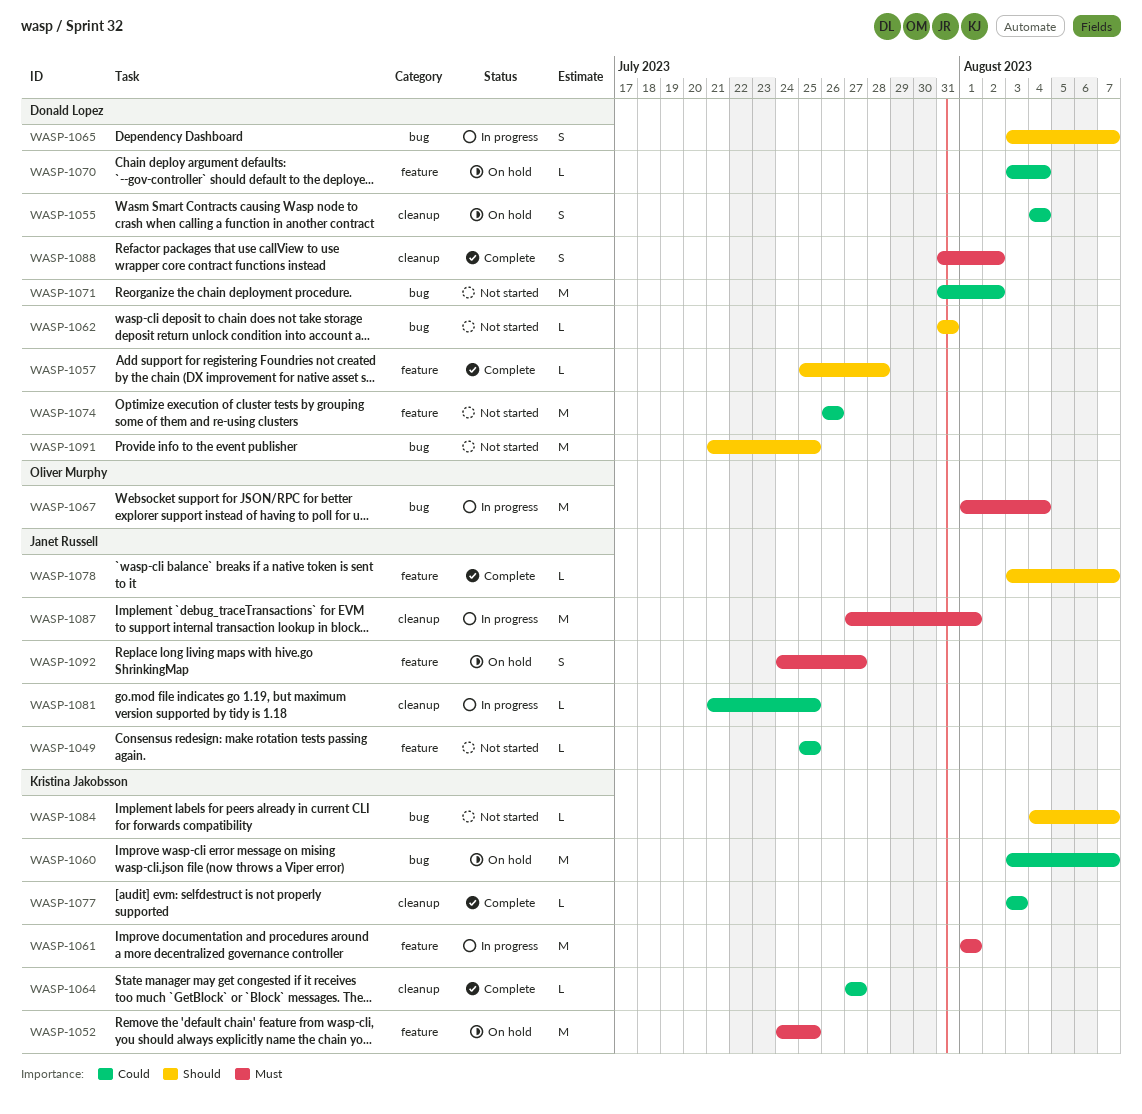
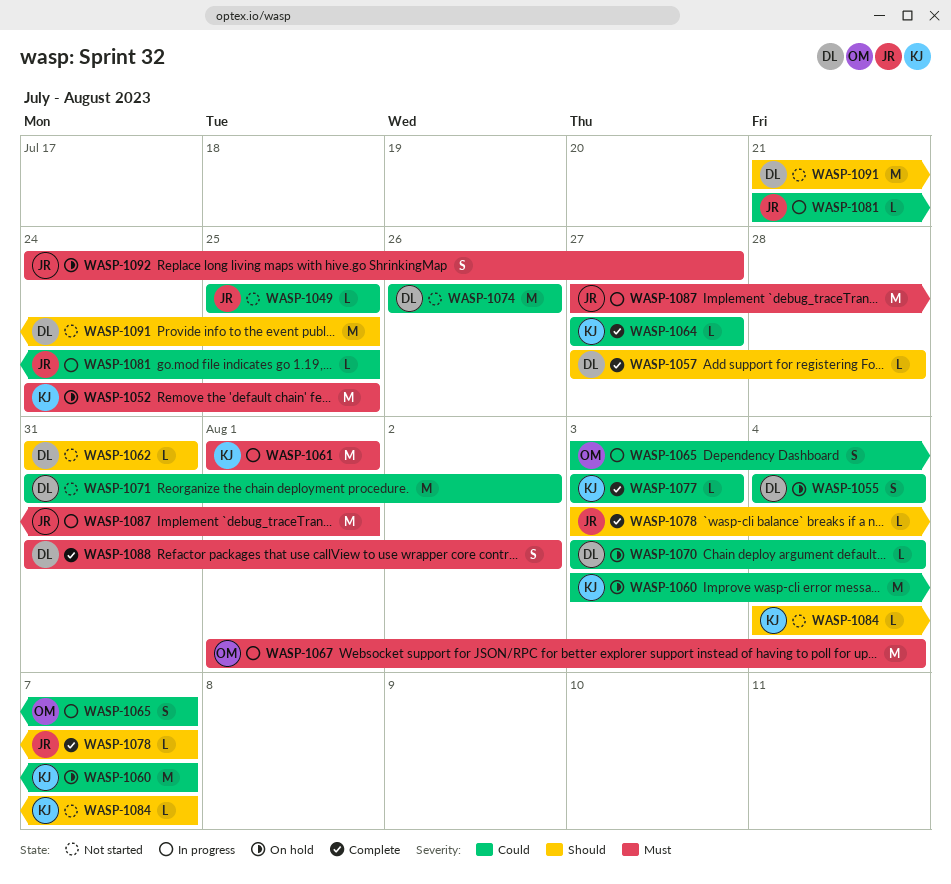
WASP-1057, start: Jul 25 -> Jul 27
WASP-1065, owner: Donald Lopez -> Oliver Murphy
WASP-1065, priority: Should -> Could

